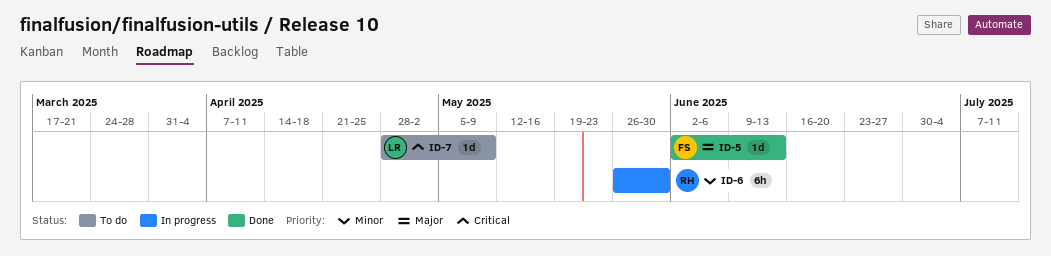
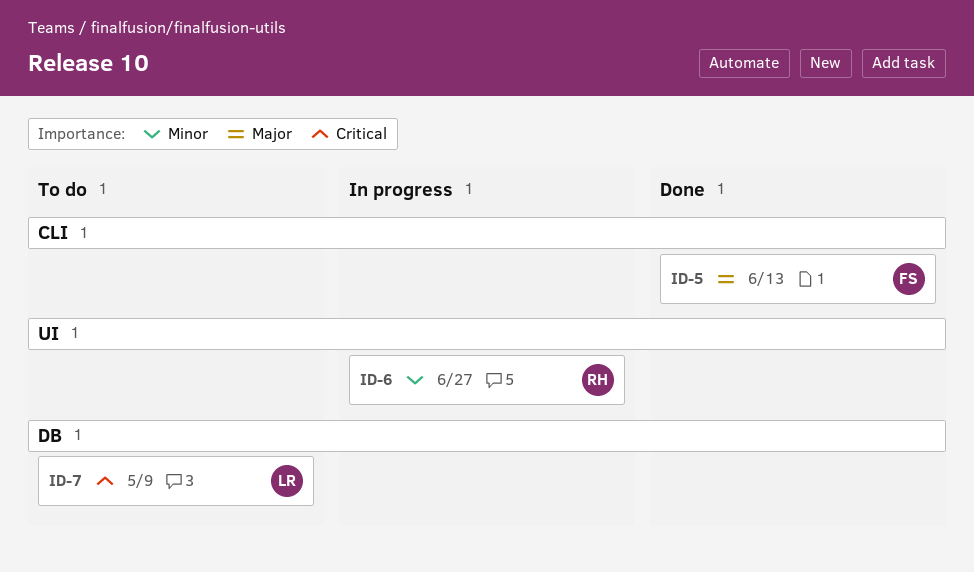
ID-6, due: May 30 -> Jun 27

